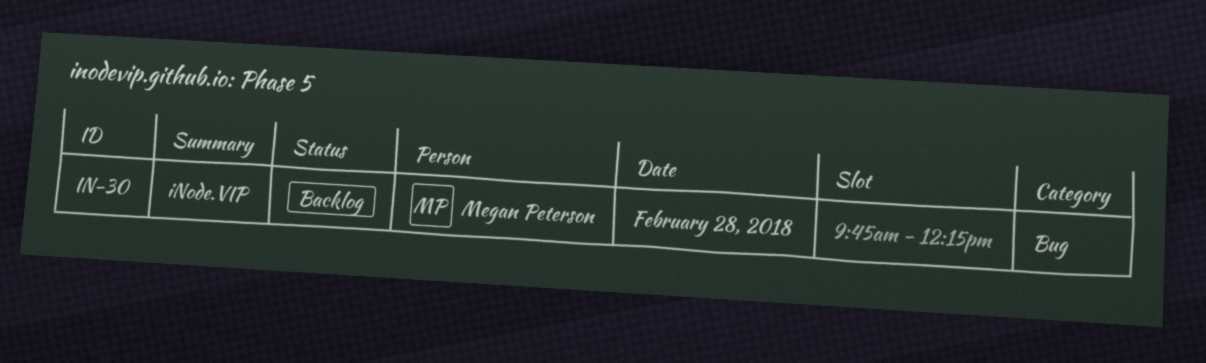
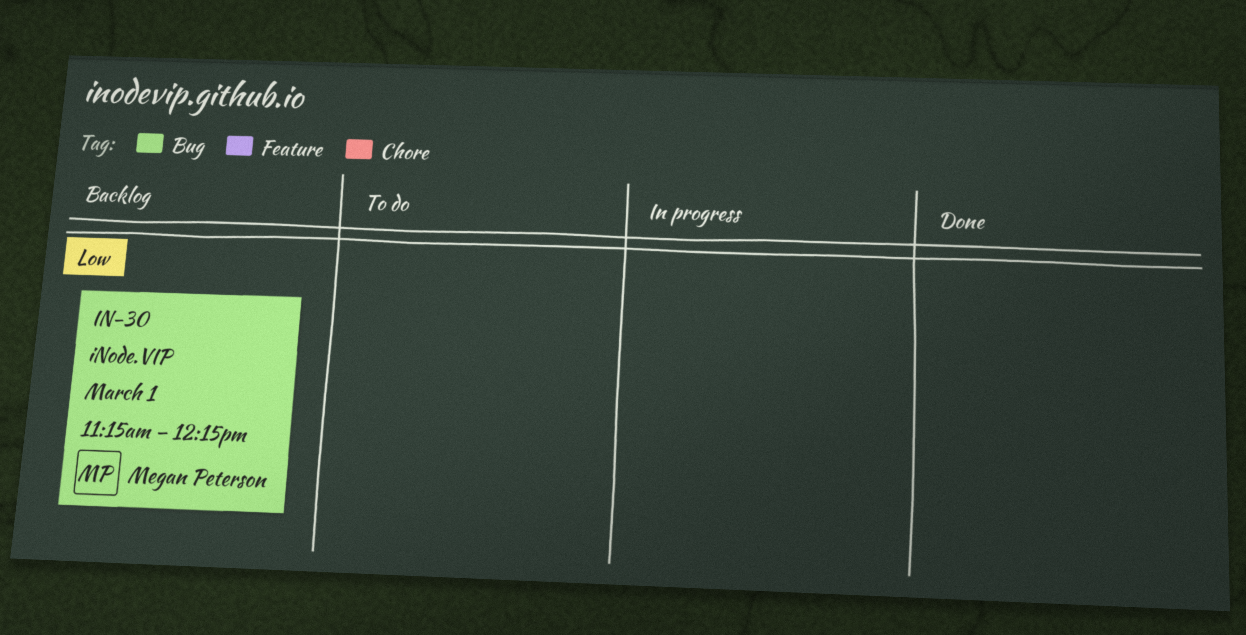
IN-30, day: Feb 28 -> Mar 1
IN-30, begins: 09:45 -> 11:15

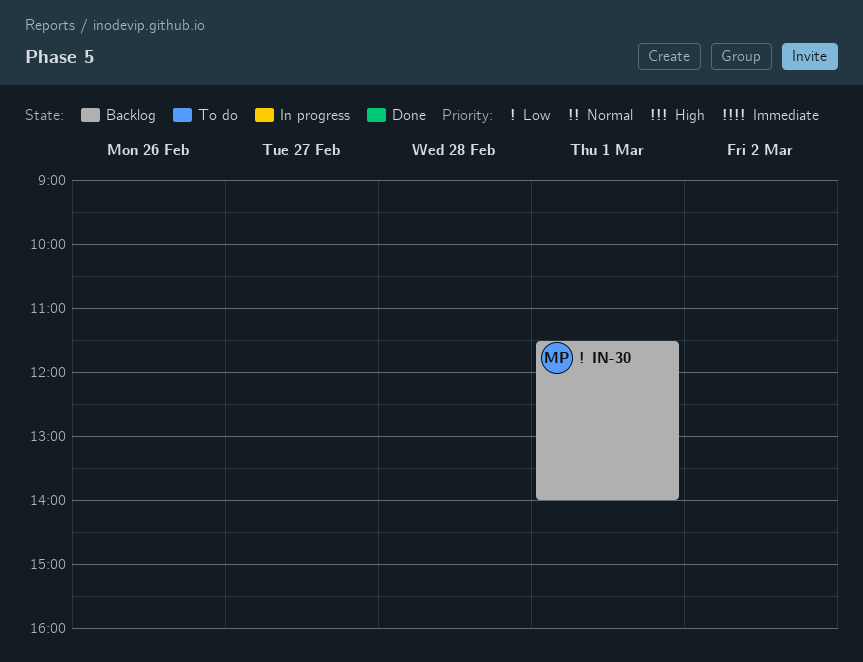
IN-30, begins: 11:15 -> 11:30
IN-30, ends: 12:15 -> 14:00

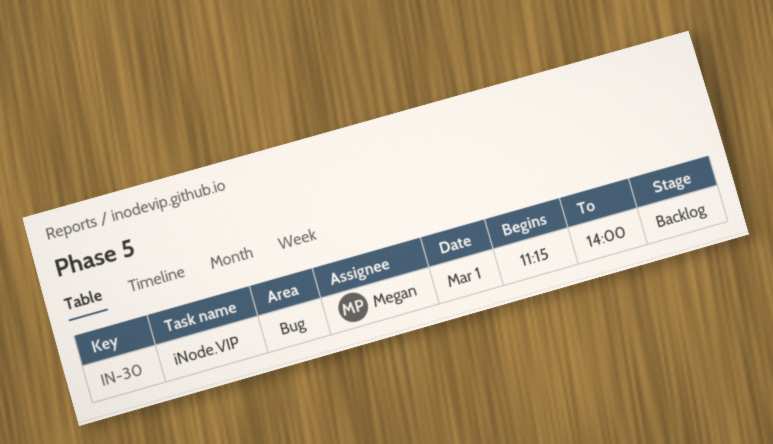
IN-30, begins: 11:30 -> 11:15

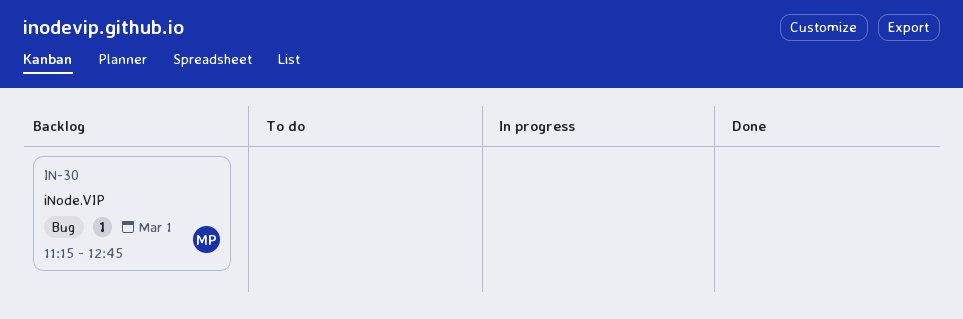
IN-30, ends: 14:00 -> 12:45

